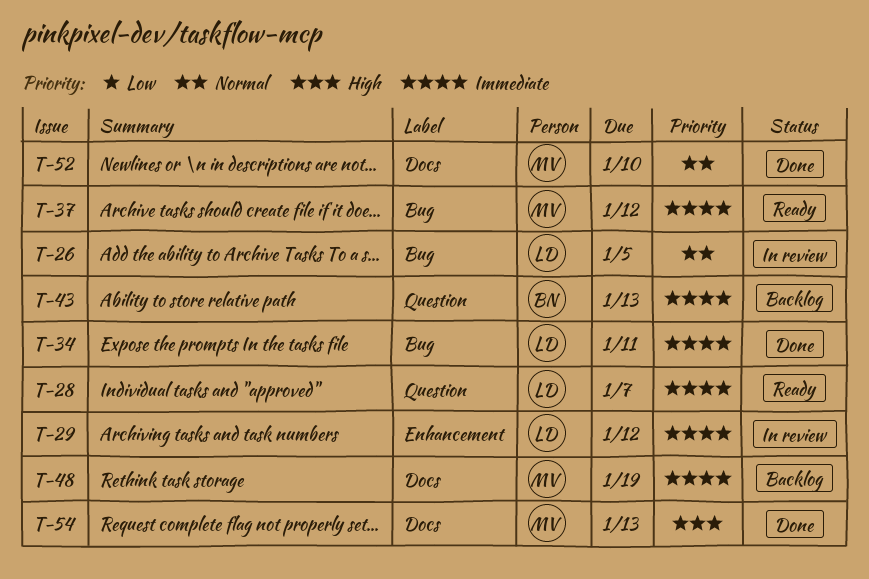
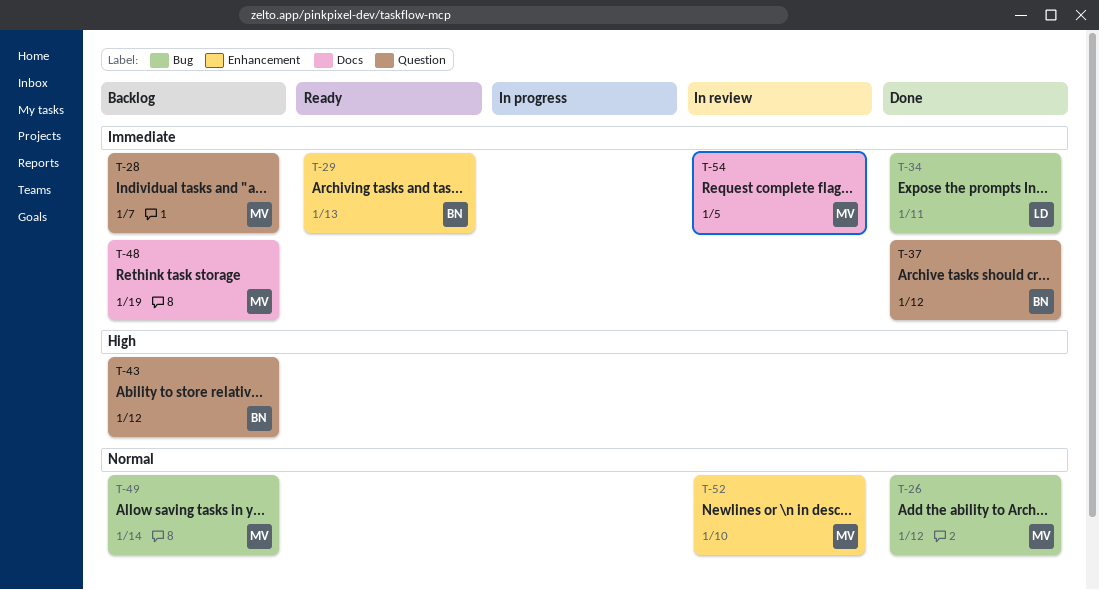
T-26, status: In review -> Done
T-26, owner: LD -> MV
T-26, due: Jan 5 -> Jan 12
T-28, status: Ready -> Backlog
T-28, owner: LD -> MV
T-29, status: In review -> Ready
T-29, owner: LD -> BN
T-29, due: Jan 12 -> Jan 13
T-37, status: Ready -> Done
T-37, owner: MV -> BN
T-37, label: Bug -> Question
T-43, priority: Immediate -> High
T-43, due: Jan 13 -> Jan 12
T-49: none -> present
T-52, status: Done -> In review
T-52, label: Docs -> Enhancement
T-54, status: Done -> In review
T-54, priority: High -> Immediate
T-54, due: Jan 13 -> Jan 5

